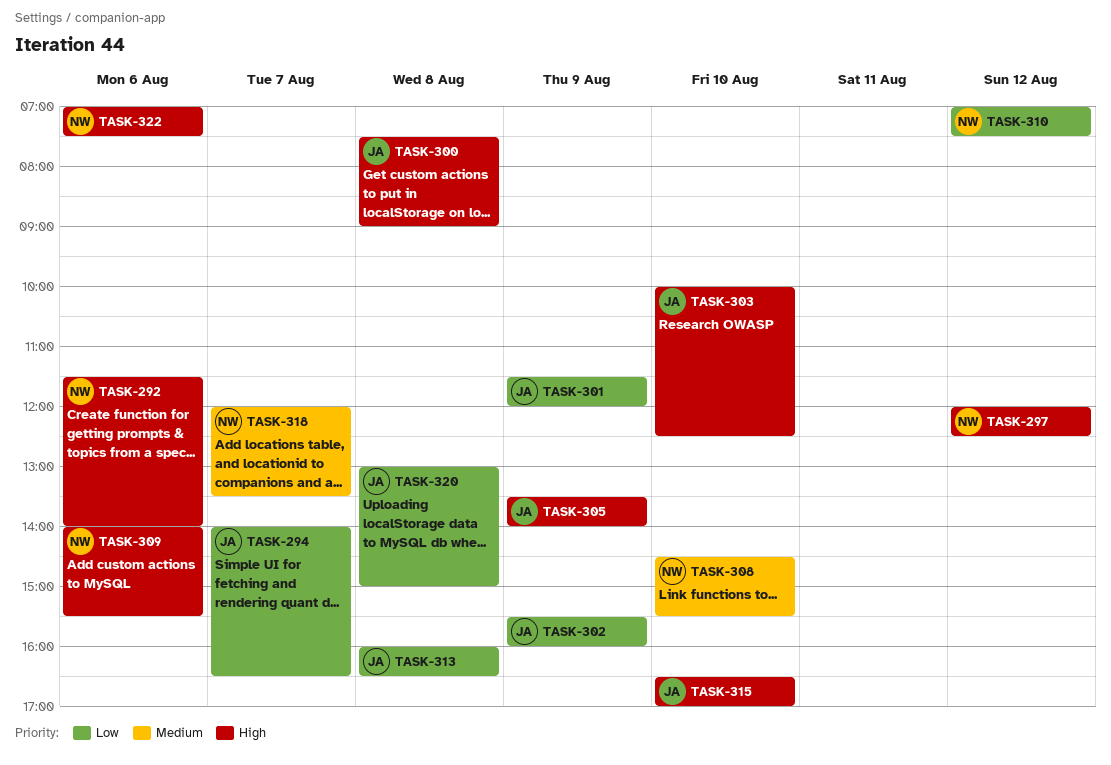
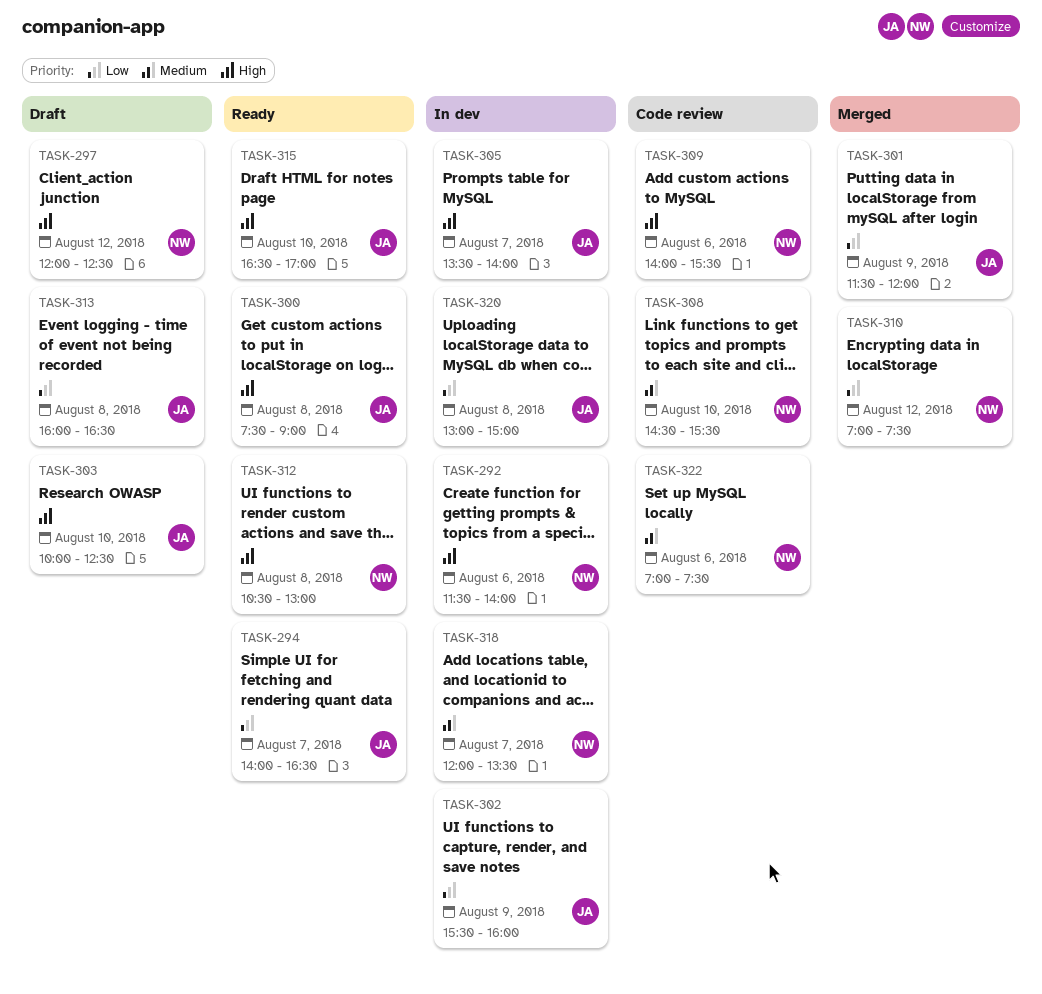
TASK-305, day: Aug 9 -> Aug 7
TASK-312: none -> present
TASK-322, priority: High -> Medium

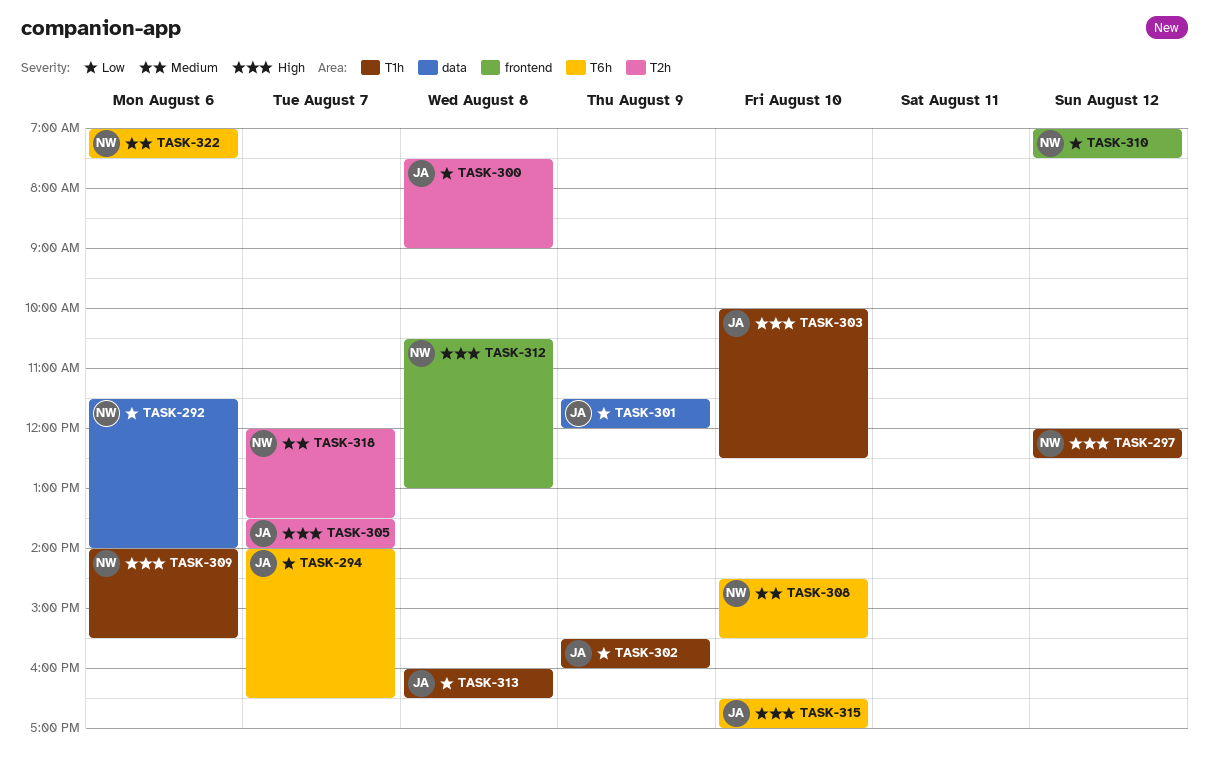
TASK-292, priority: High -> Low
TASK-300, priority: High -> Low
TASK-320: present -> none

